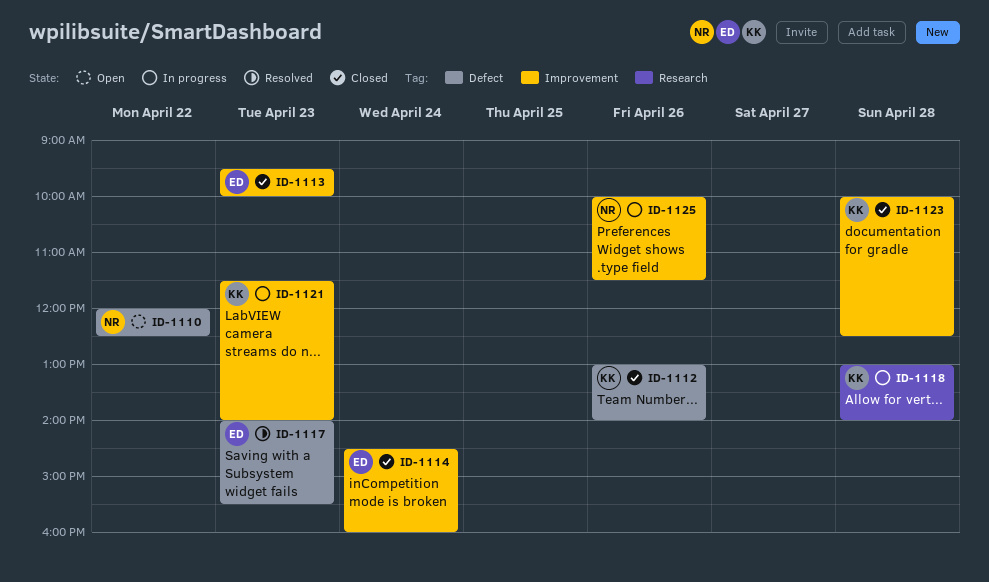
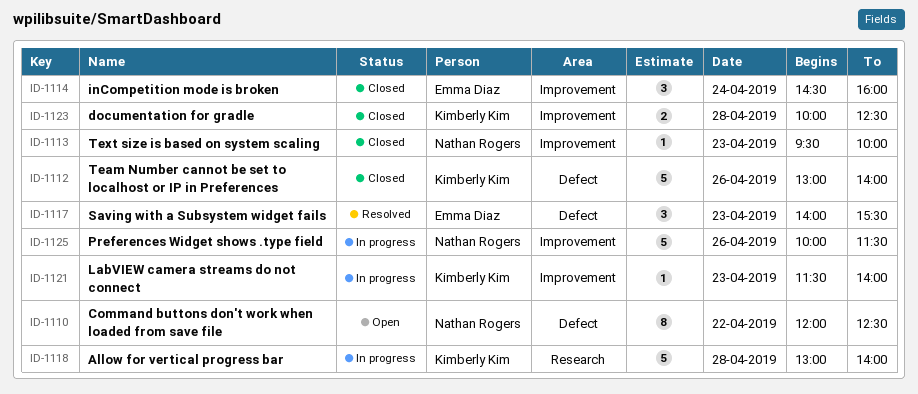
ID-1113, owner: Emma Diaz -> Nathan Rogers

